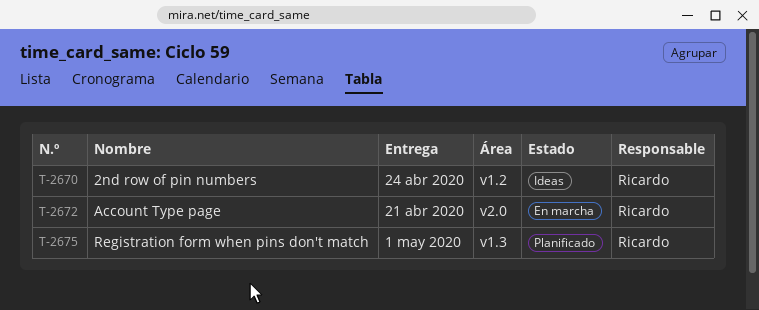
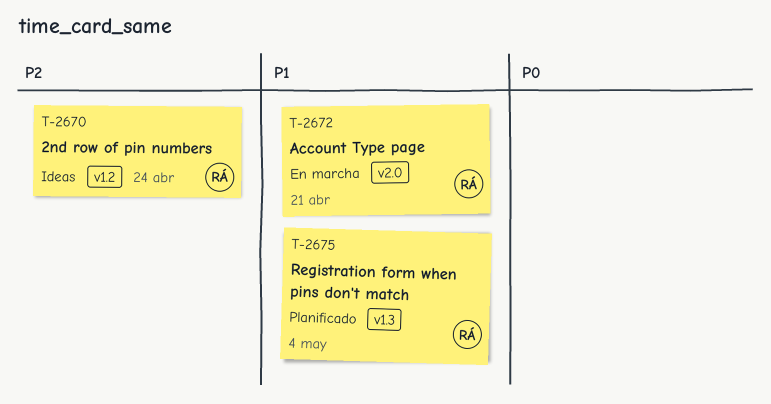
T-2675, due: May 1 -> May 4

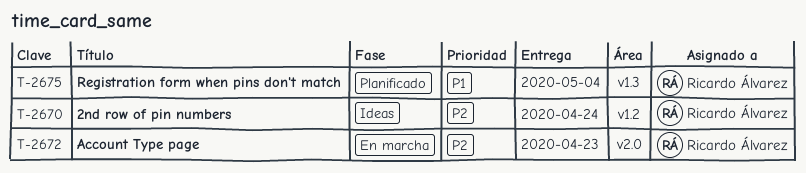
T-2672, priority: P1 -> P2
T-2672, due: Apr 21 -> Apr 23

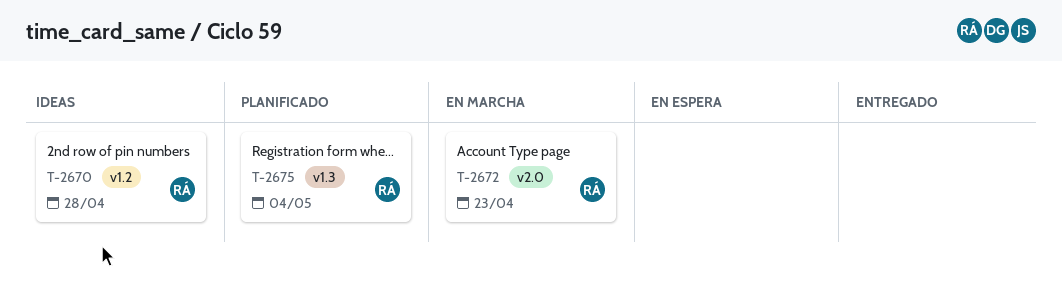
T-2670, due: Apr 24 -> Apr 28

